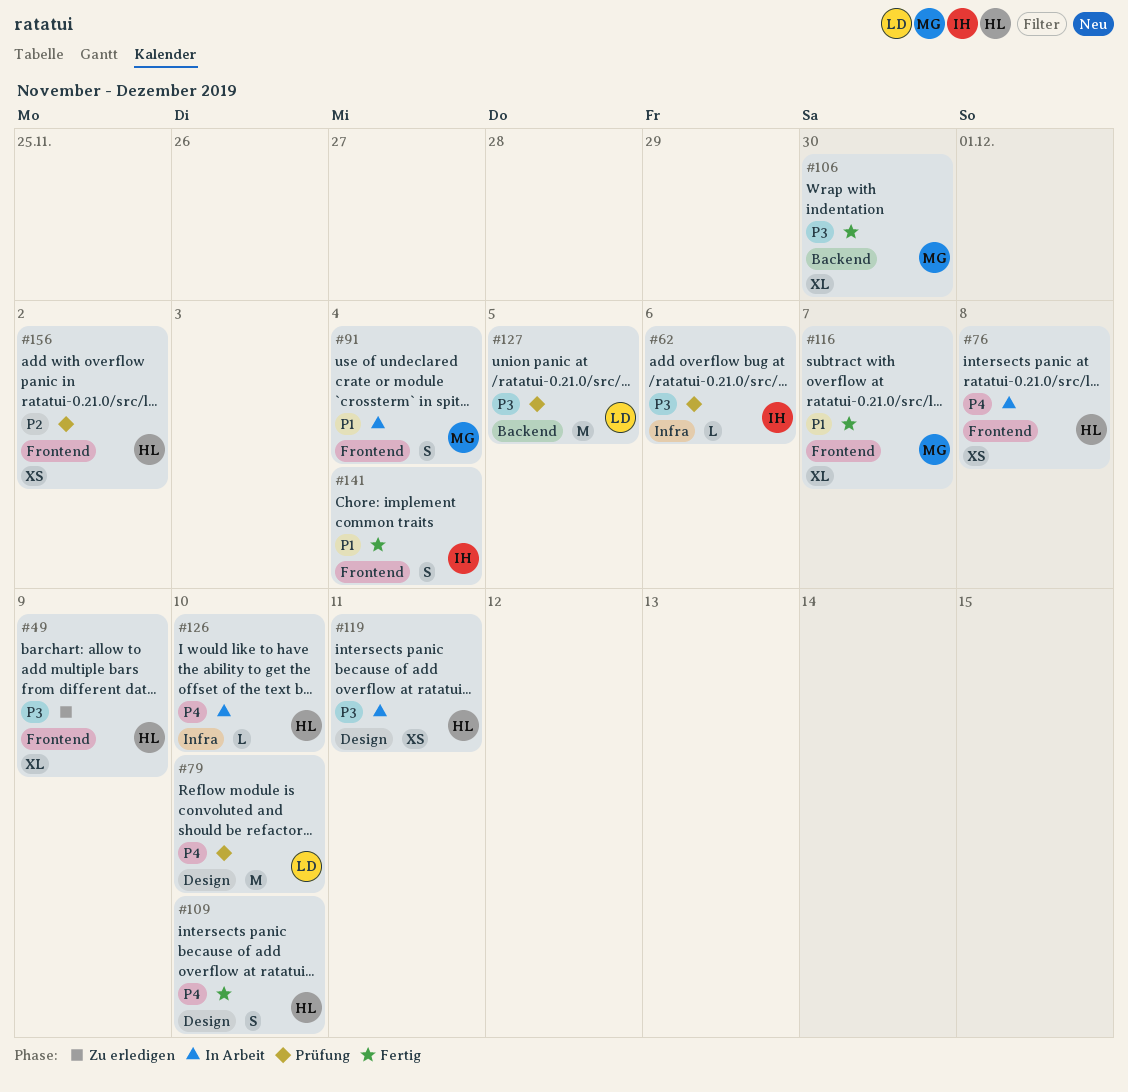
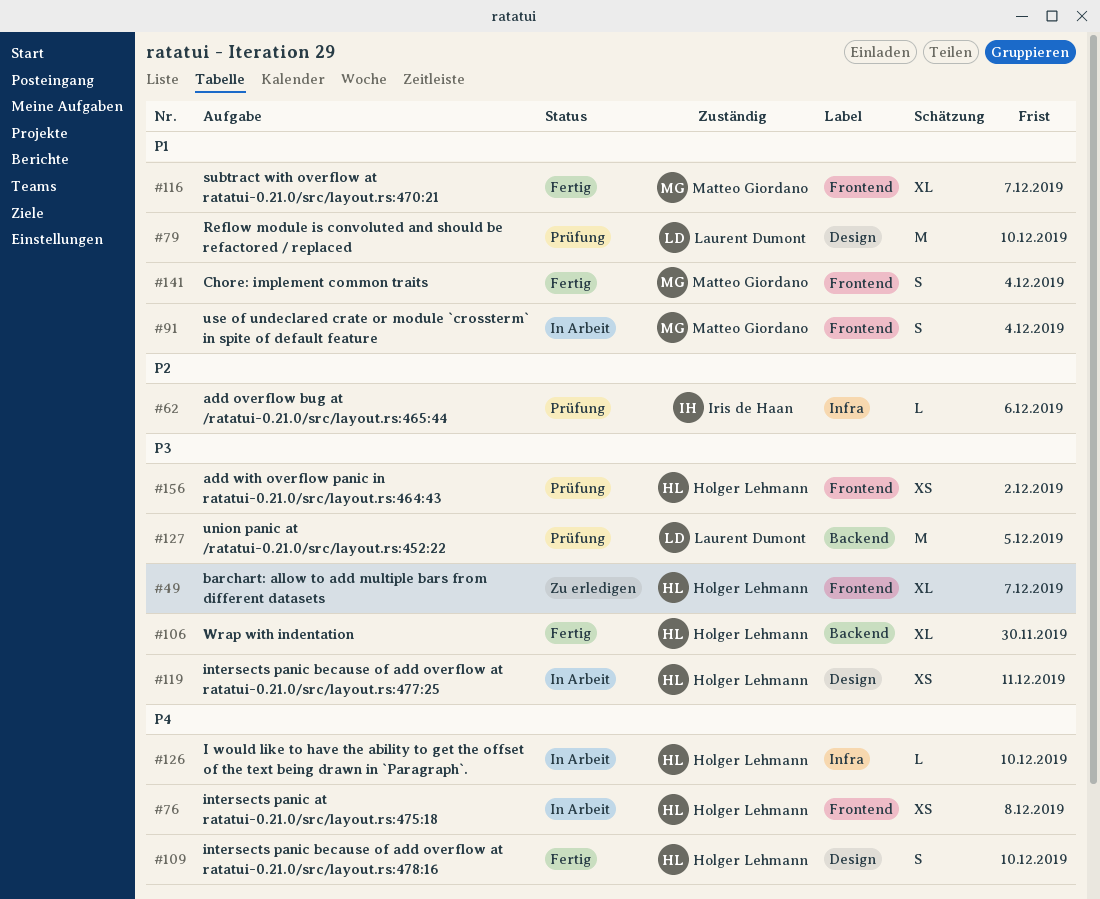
#49, due: Dec 9 -> Dec 7
#62, priority: P3 -> P2
#79, priority: P4 -> P1
#106, owner: Matteo Giordano -> Holger Lehmann
#141, owner: Iris de Haan -> Matteo Giordano
#156, priority: P2 -> P3

